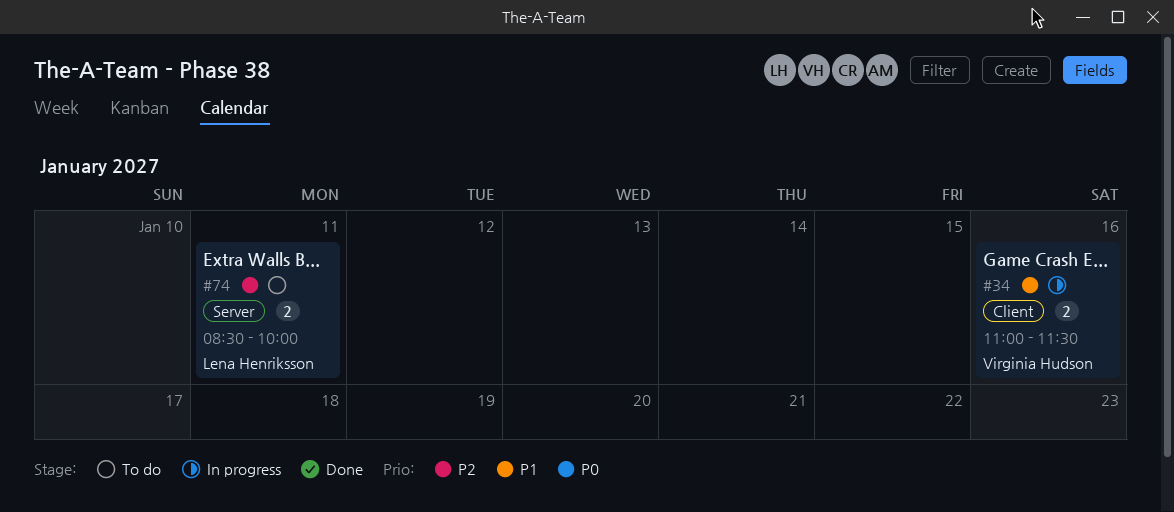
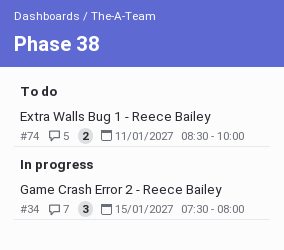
#34, estimate: 2 -> 3
#34, day: Jan 16 -> Jan 15
#34, begins: 11:00 -> 07:30
#34, ends: 11:30 -> 08:00

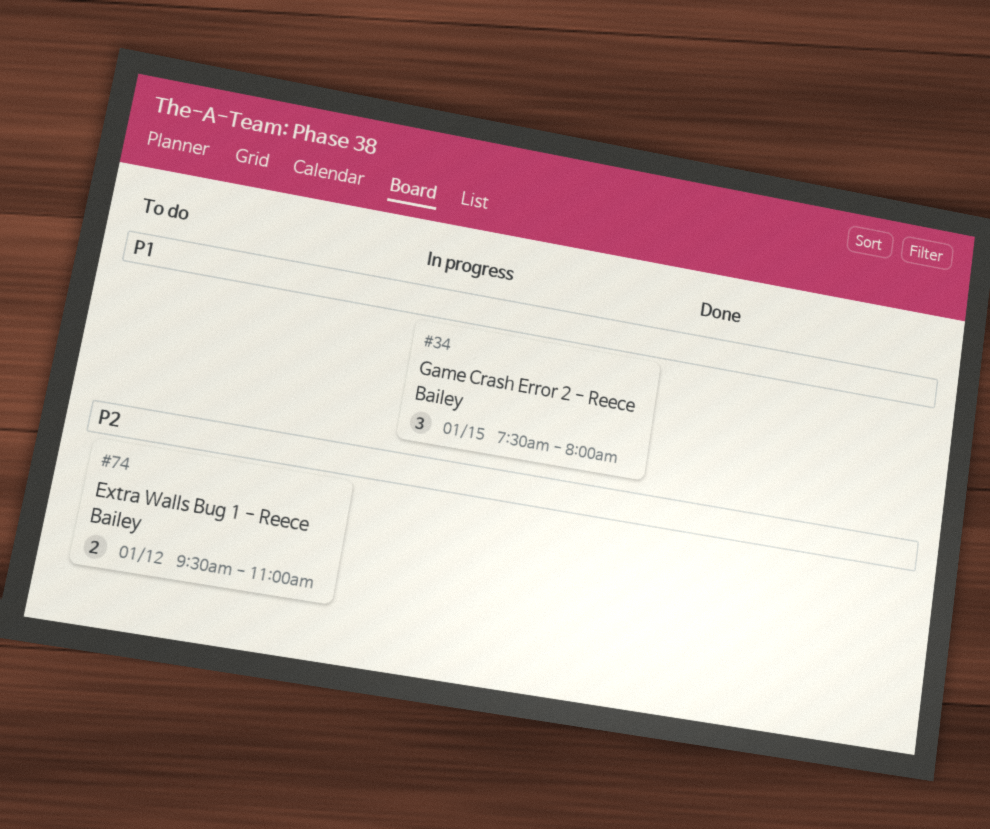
#74, day: Jan 11 -> Jan 12
#74, begins: 08:30 -> 09:30
#74, ends: 10:00 -> 11:00

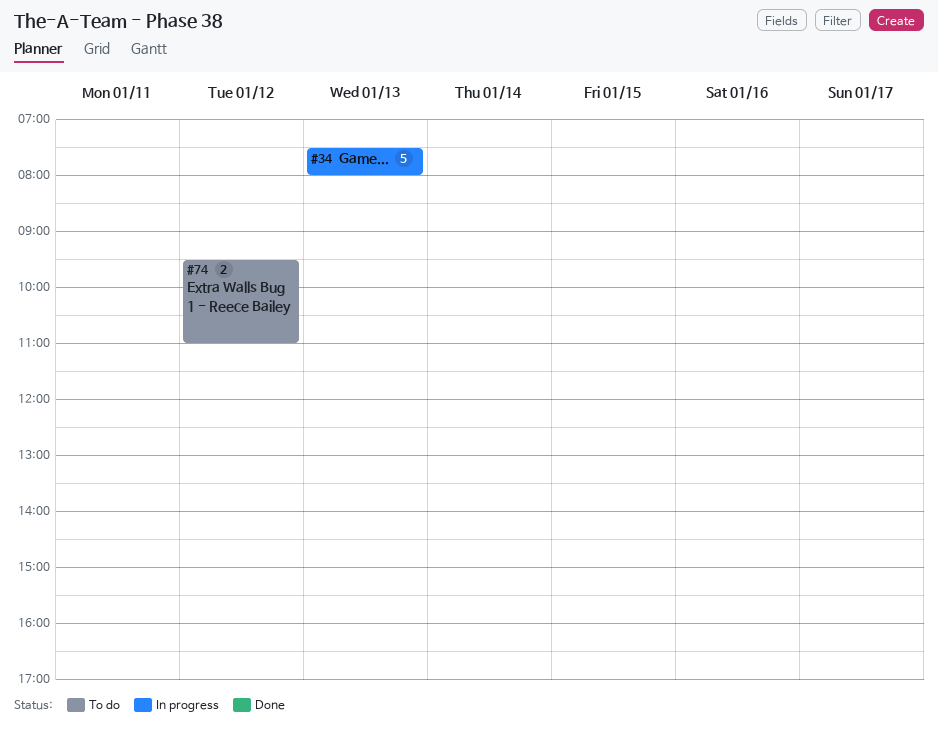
#34, estimate: 3 -> 5
#34, day: Jan 15 -> Jan 13

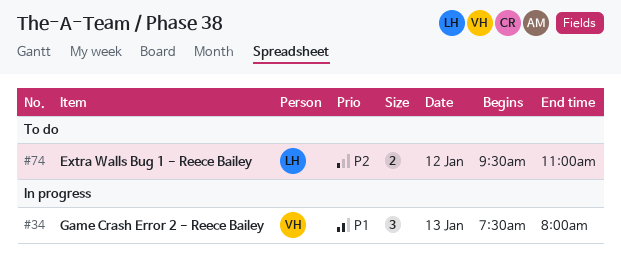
#34, estimate: 5 -> 3

